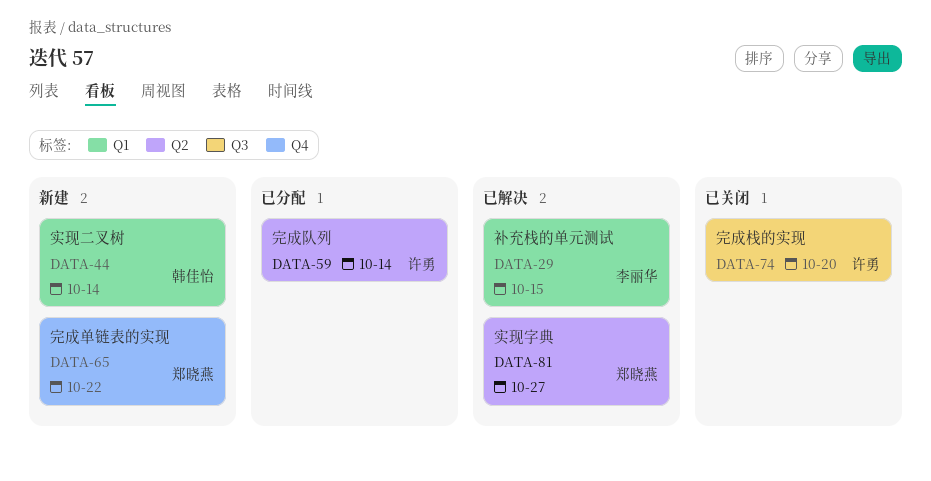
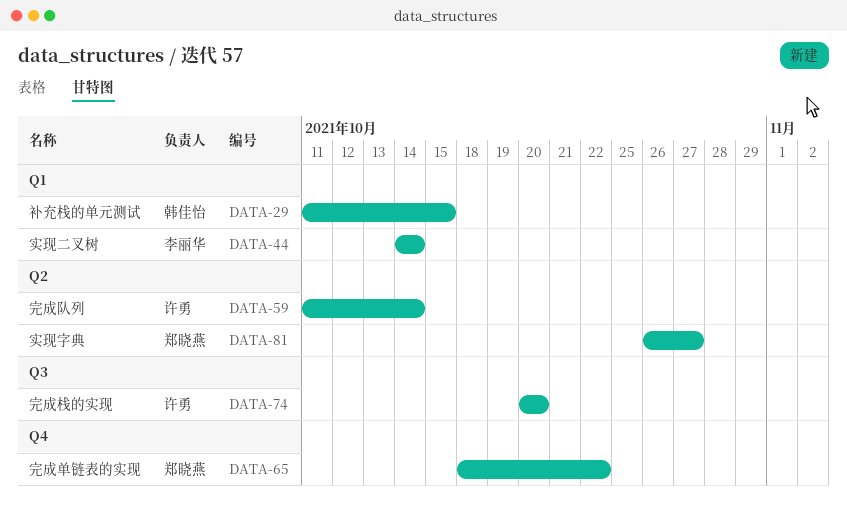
DATA-29, owner: 李丽华 -> 韩佳怡
DATA-44, owner: 韩佳怡 -> 李丽华

